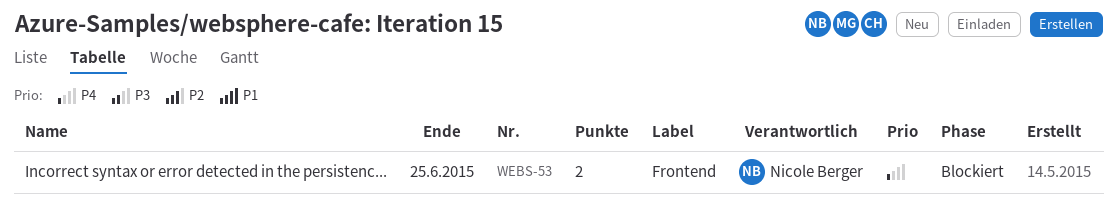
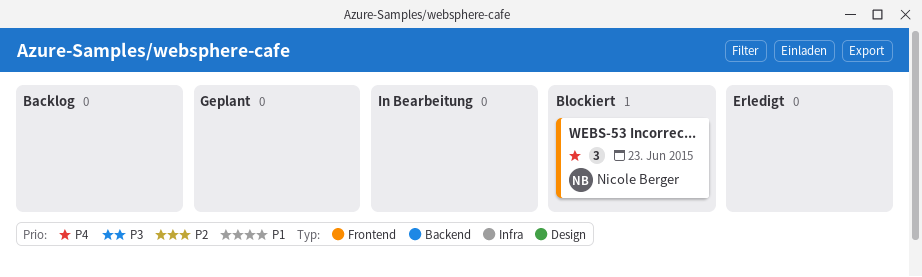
WEBS-53, estimate: 2 -> 3
WEBS-53, due: Jun 25 -> Jun 23

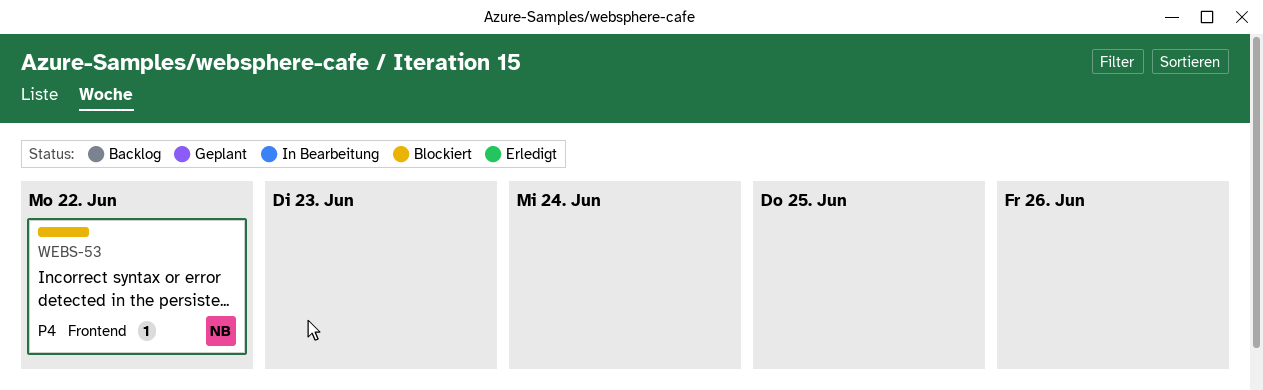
WEBS-53, estimate: 3 -> 1
WEBS-53, due: Jun 23 -> Jun 22

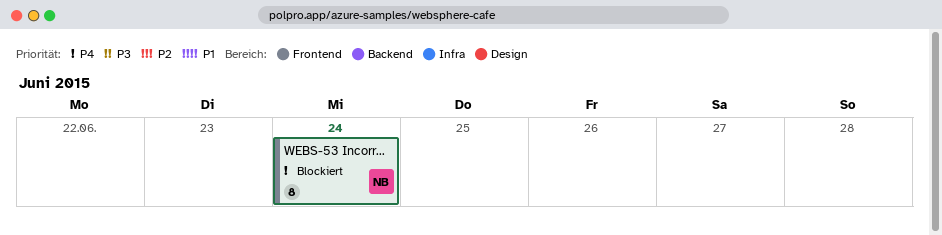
WEBS-53, estimate: 1 -> 8
WEBS-53, due: Jun 22 -> Jun 24

